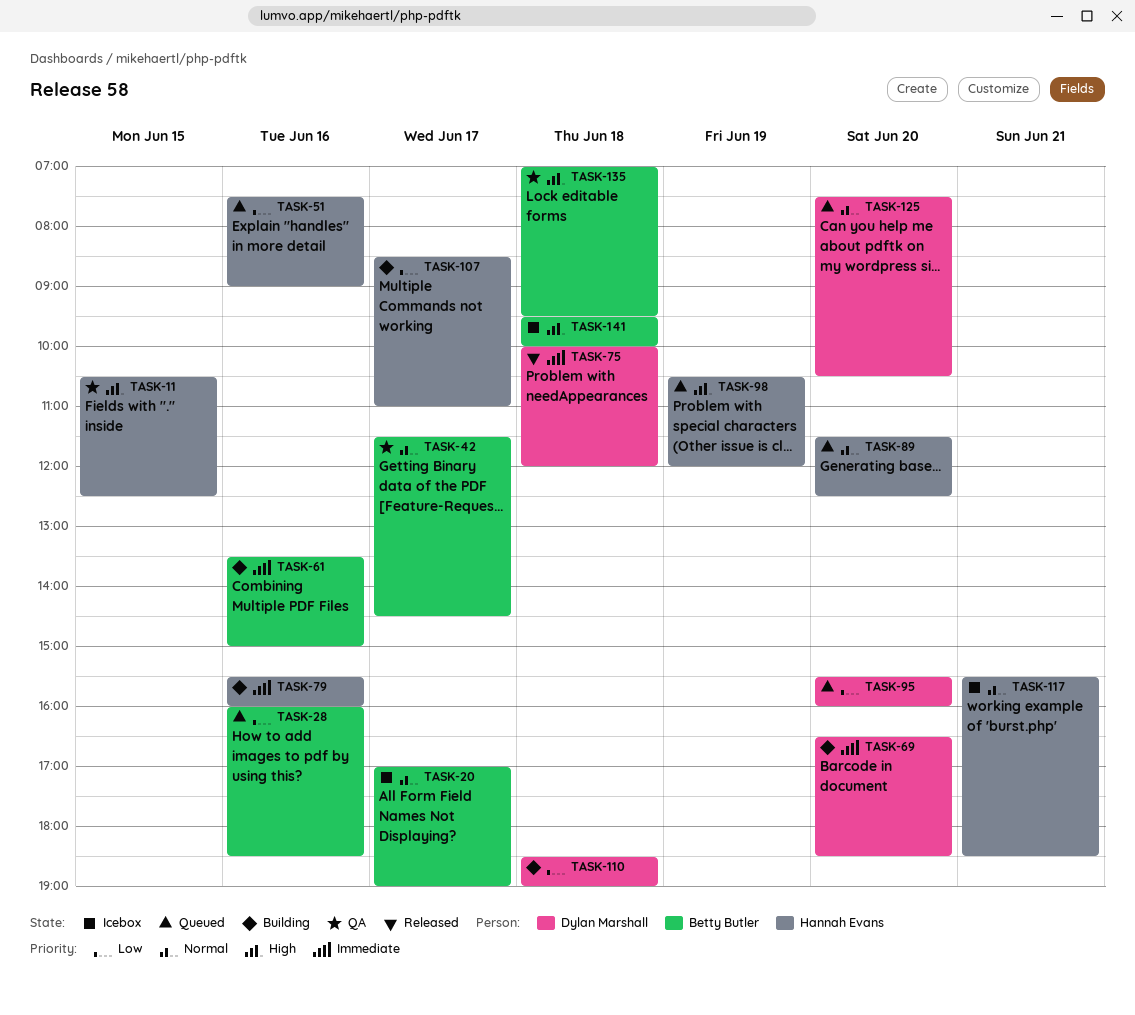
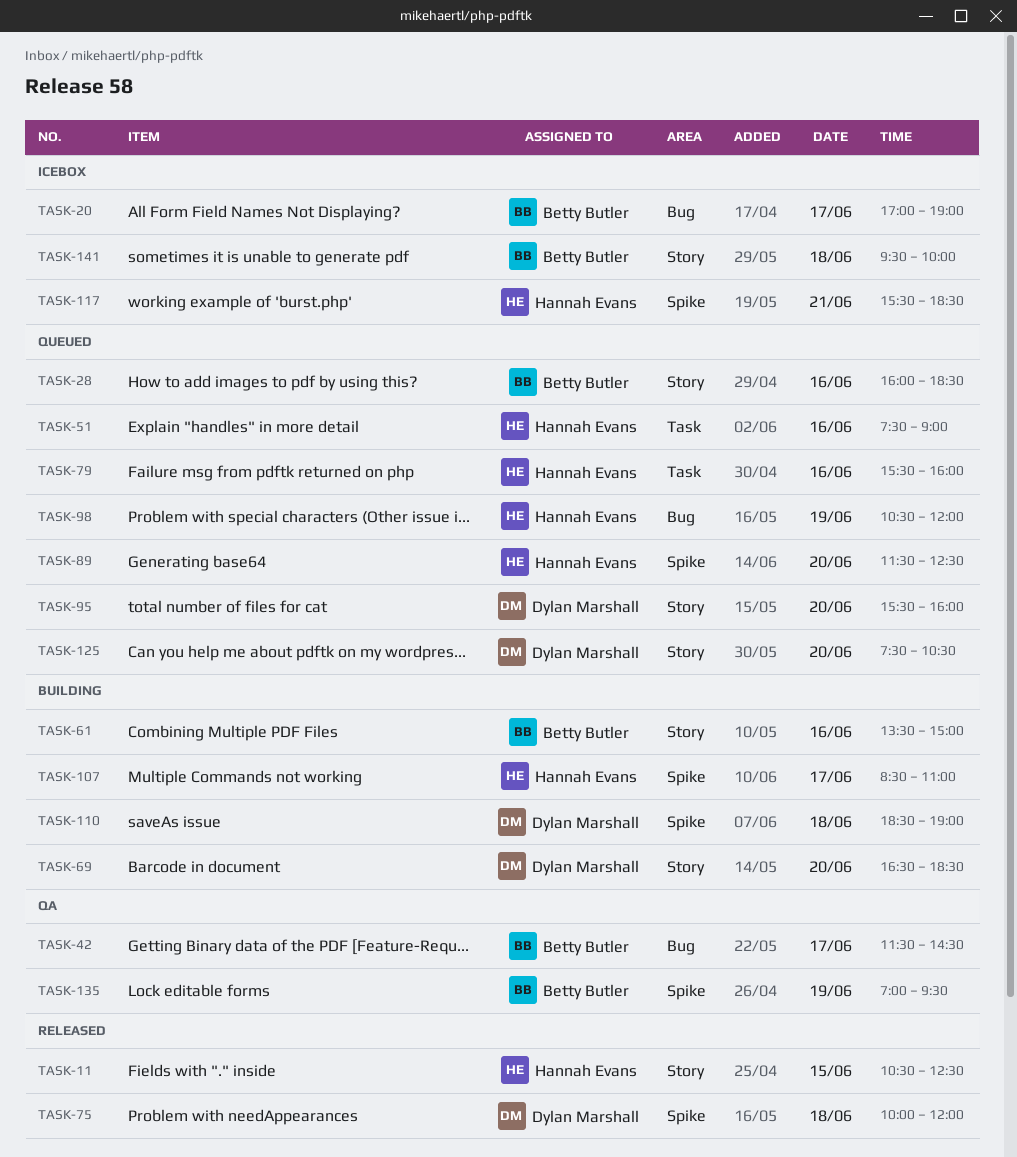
TASK-11, status: QA -> Released
TASK-79, status: Building -> Queued
TASK-135, day: Jun 18 -> Jun 19

